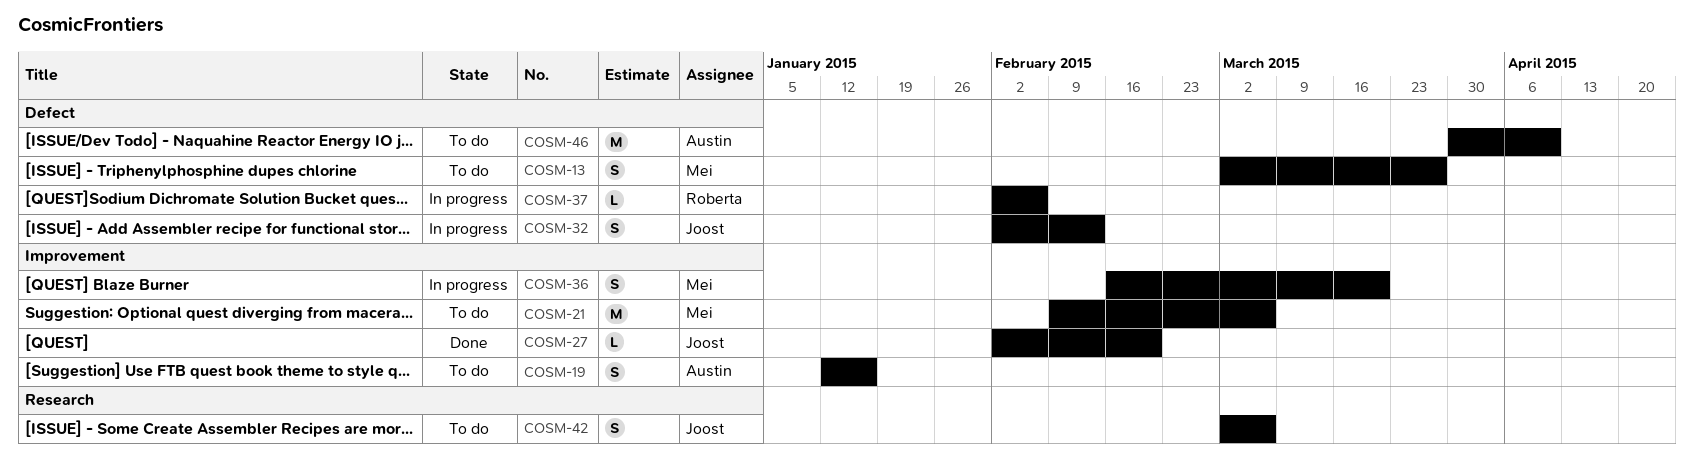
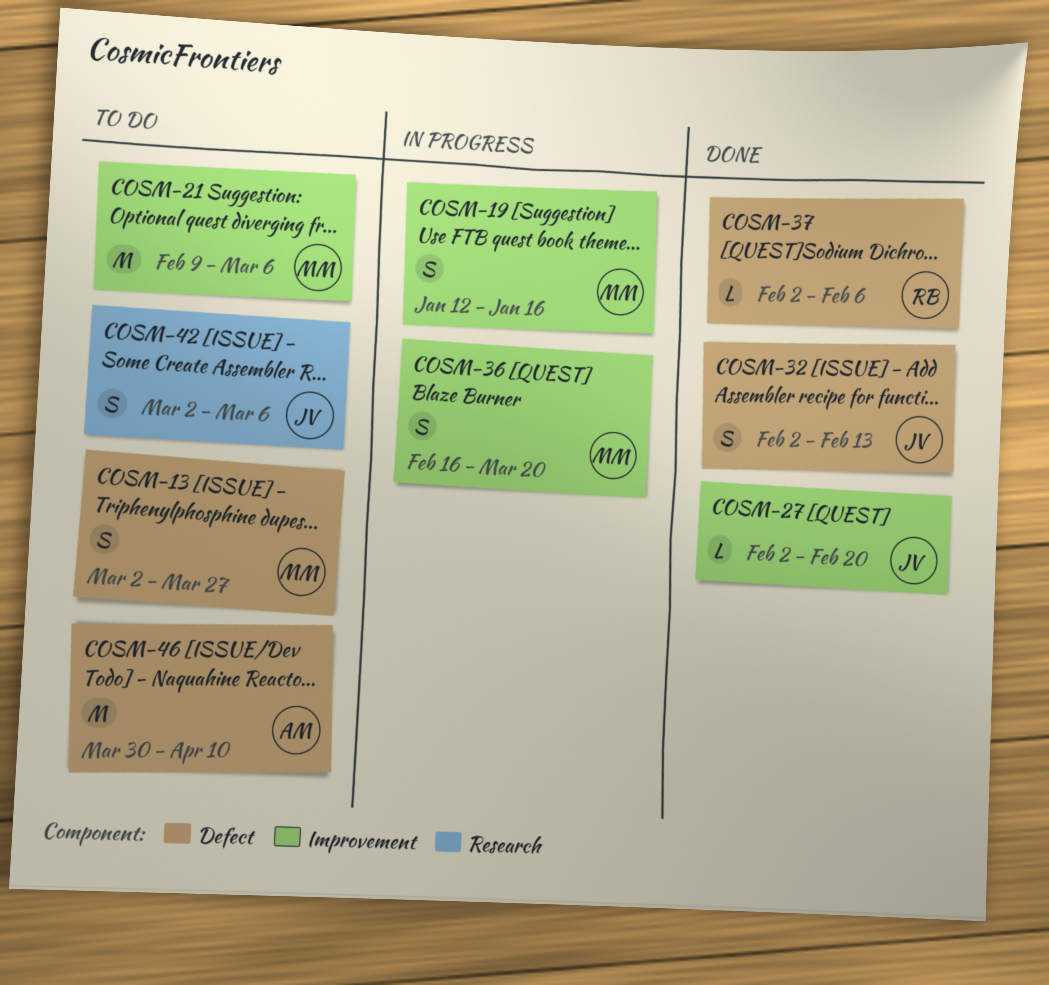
COSM-19, status: To do -> In progress
COSM-19, owner: Austin -> Mei
COSM-32, status: In progress -> Done
COSM-37, status: In progress -> Done

